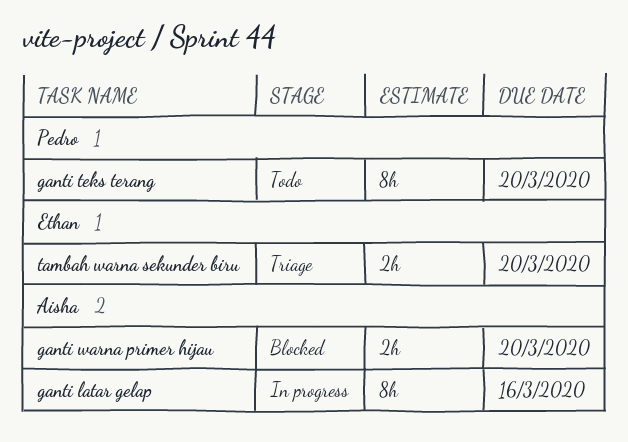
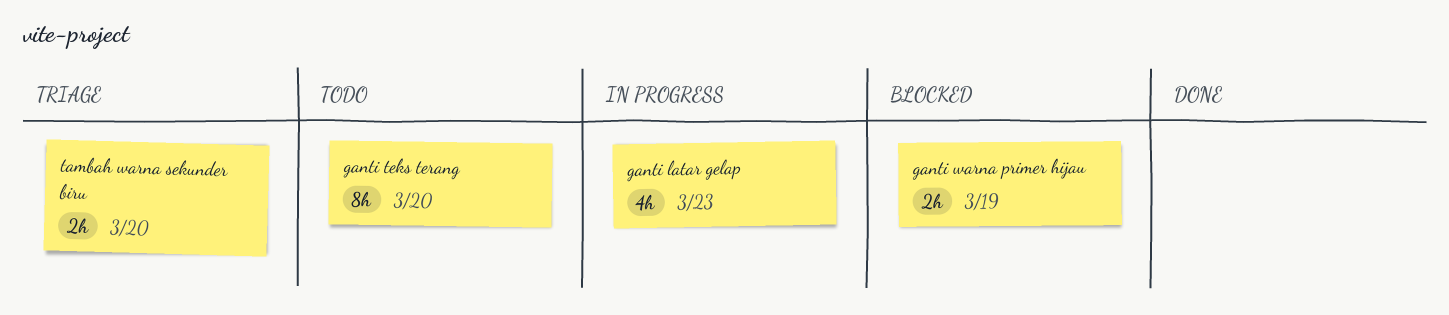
ganti latar gelap, estimate: 8h -> 4h
ganti latar gelap, due: Mar 16 -> Mar 23
ganti warna primer hijau, due: Mar 20 -> Mar 19

